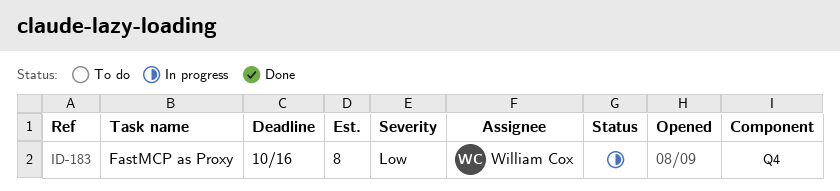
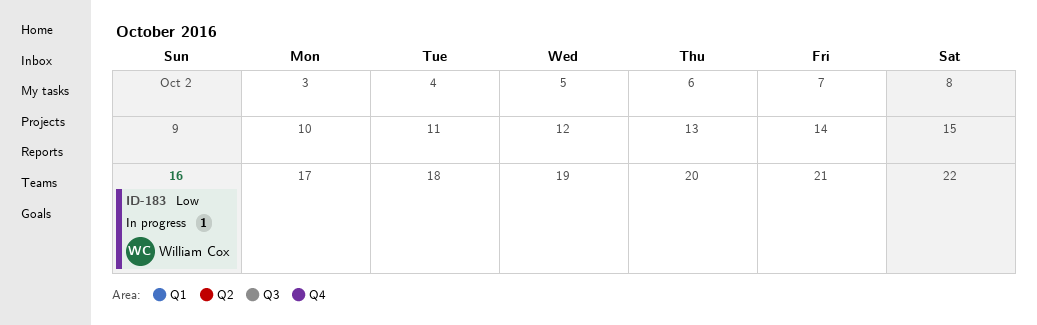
ID-183, estimate: 8 -> 1

